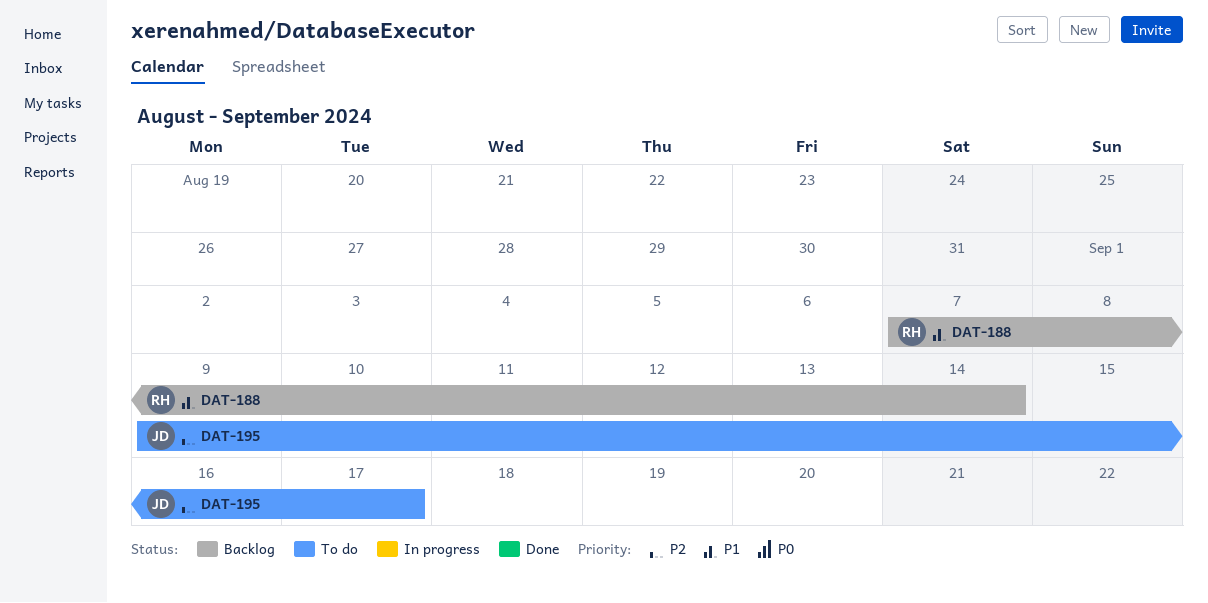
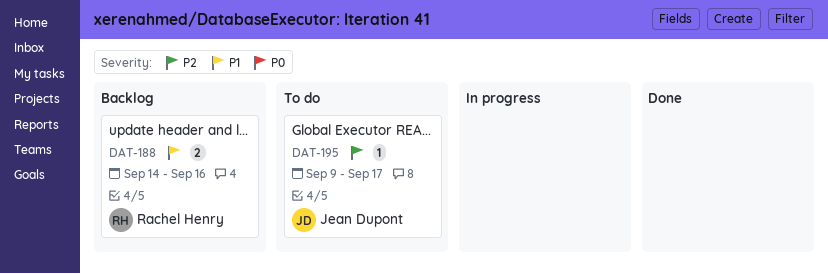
DAT-188, start: Sep 7 -> Sep 14
DAT-188, due: Sep 14 -> Sep 16

